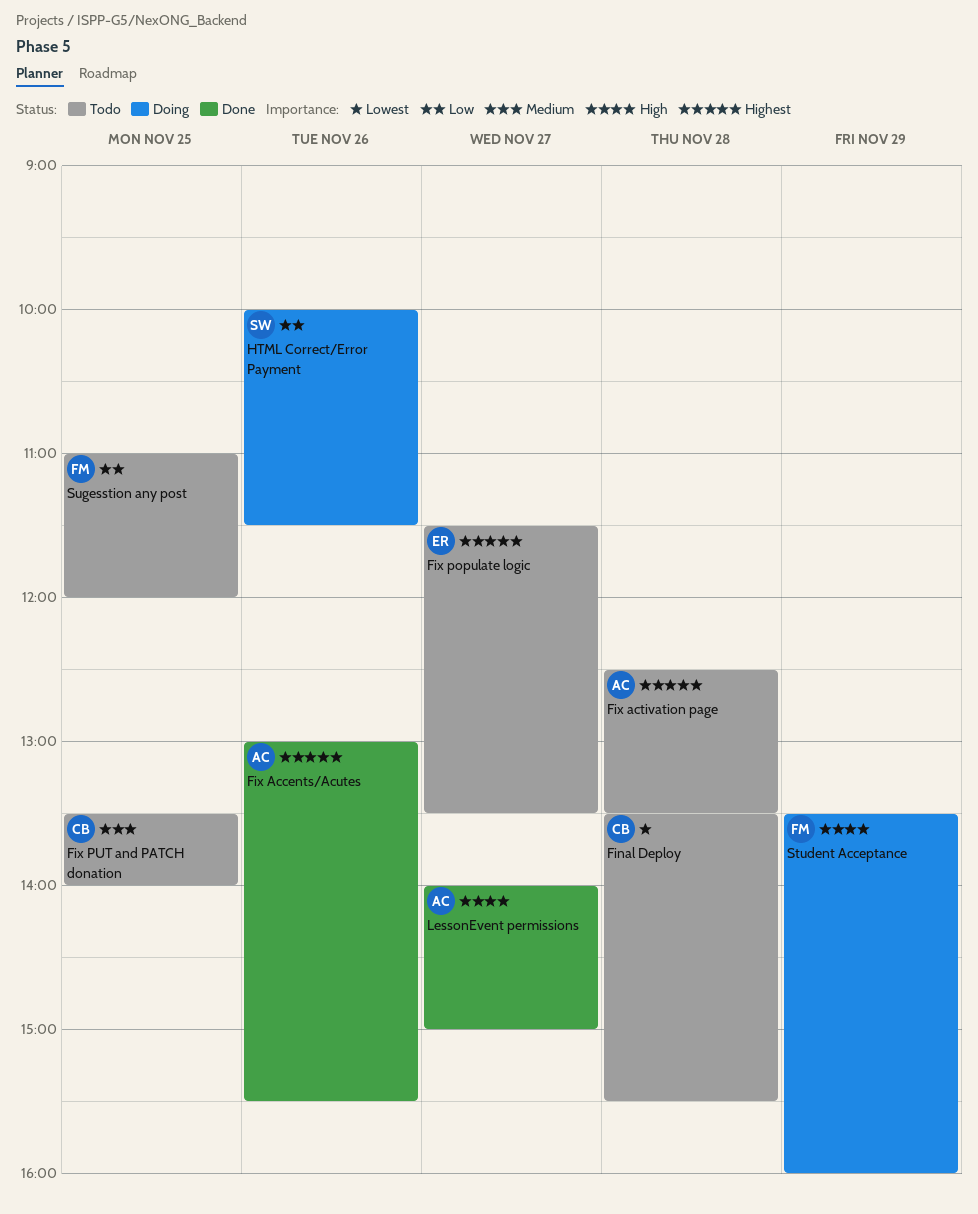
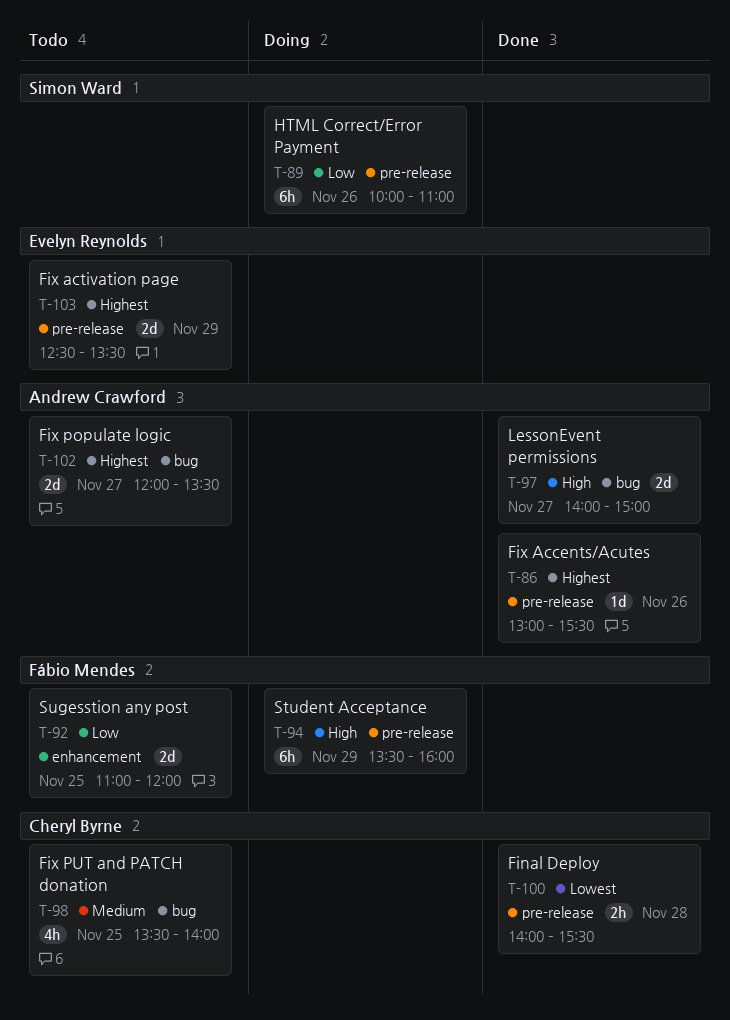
Final Deploy, status: Todo -> Done
Final Deploy, begins: 13:30 -> 14:00
Fix activation page, owner: Andrew Crawford -> Evelyn Reynolds
Fix activation page, day: Nov 28 -> Nov 29
Fix populate logic, owner: Evelyn Reynolds -> Andrew Crawford
Fix populate logic, begins: 11:30 -> 12:00
HTML Correct/Error Payment, ends: 11:30 -> 11:00

